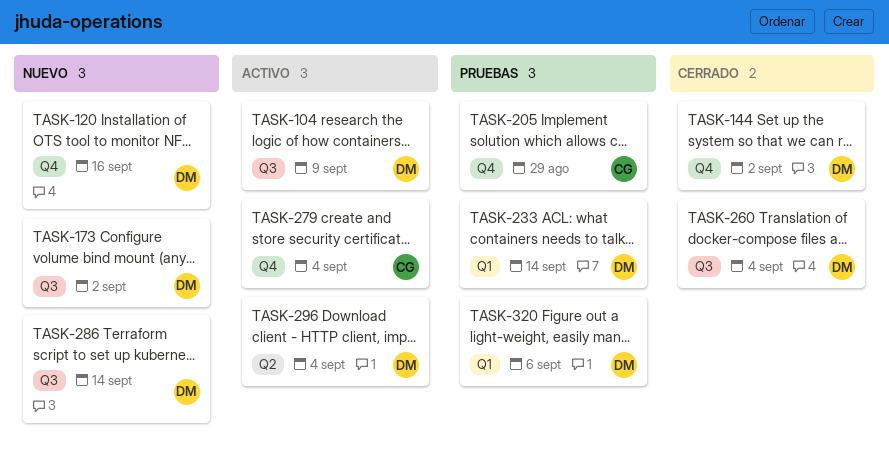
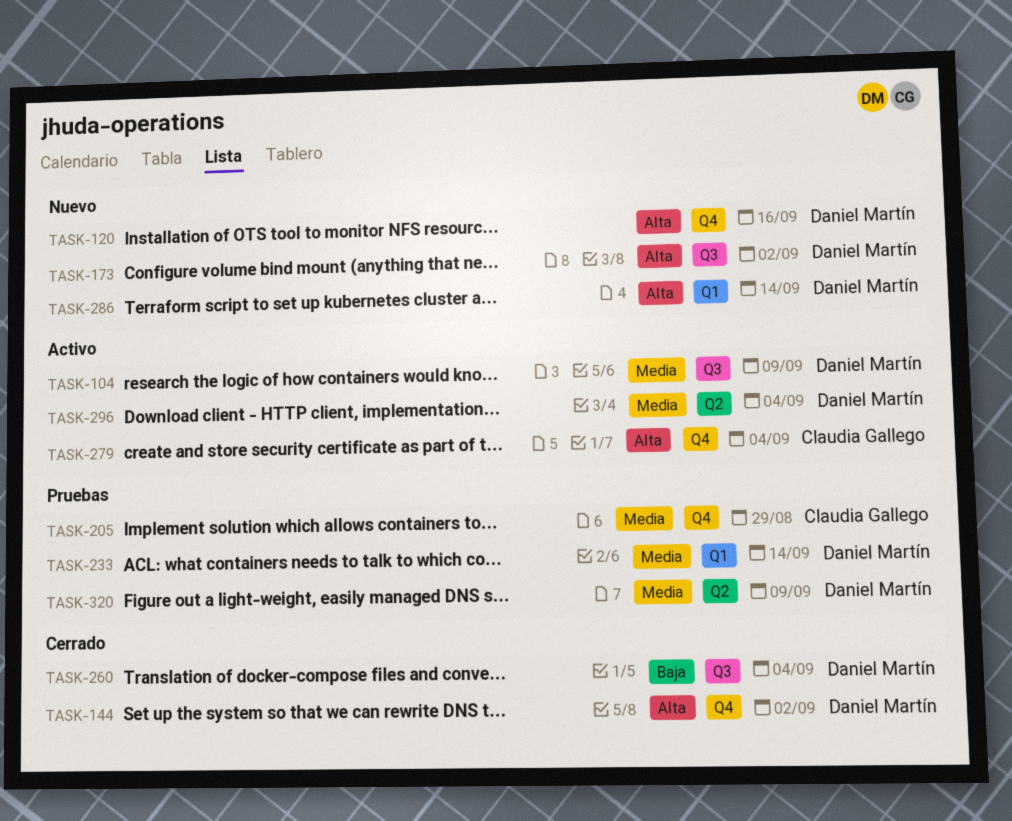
TASK-286, label: Q3 -> Q1
TASK-320, label: Q1 -> Q2
TASK-320, due: Sep 6 -> Sep 9

